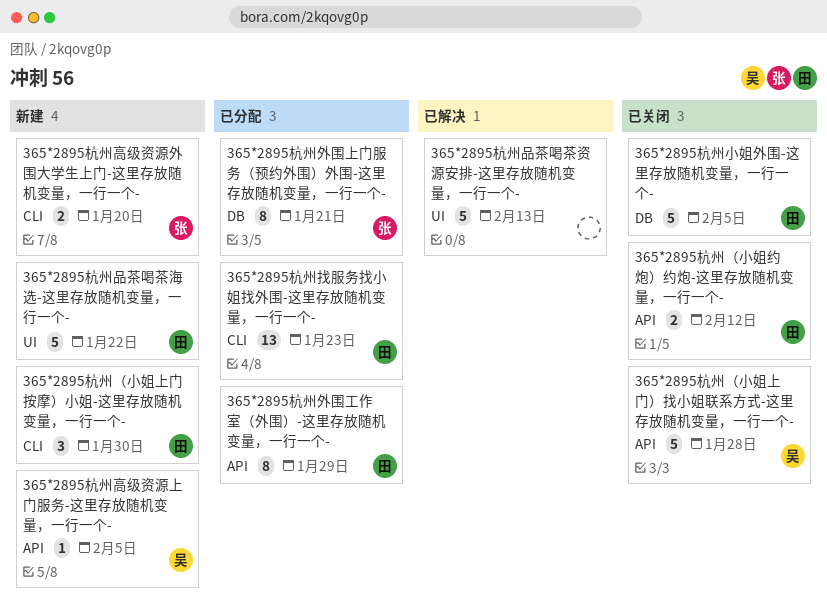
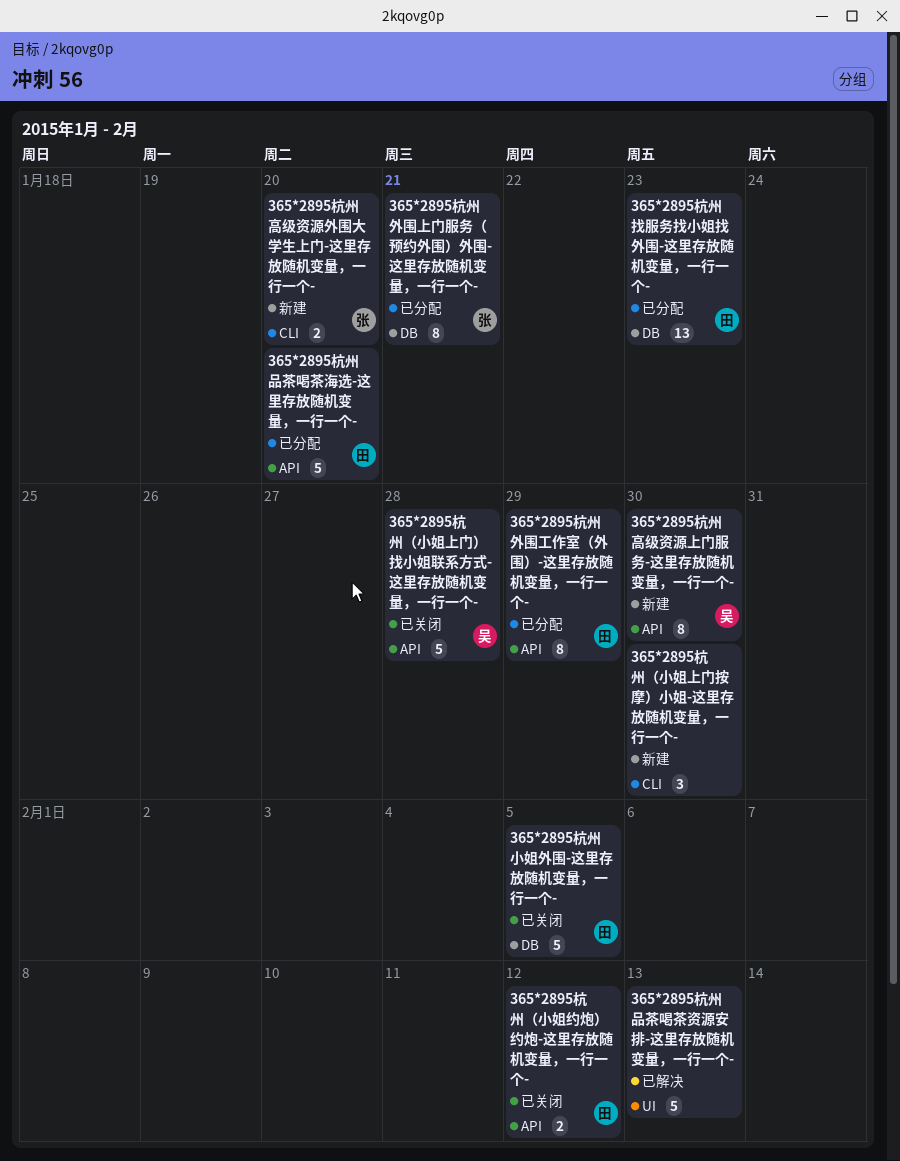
365*2895杭州品茶喝茶海选-这里存放随机变量，一行一个-, status: 新建 -> 已分配
365*2895杭州品茶喝茶海选-这里存放随机变量，一行一个-, label: UI -> API
365*2895杭州品茶喝茶海选-这里存放随机变量，一行一个-, due: Jan 22 -> Jan 20
365*2895杭州找服务找小姐找外围-这里存放随机变量，一行一个-, label: CLI -> DB
365*2895杭州高级资源上门服务-这里存放随机变量，一行一个-, estimate: 1 -> 8
365*2895杭州高级资源上门服务-这里存放随机变量，一行一个-, due: Feb 5 -> Jan 30
365*2895杭州（小姐上门按摩）小姐-这里存放随机变量，一行一个-, owner: 田 -> none

